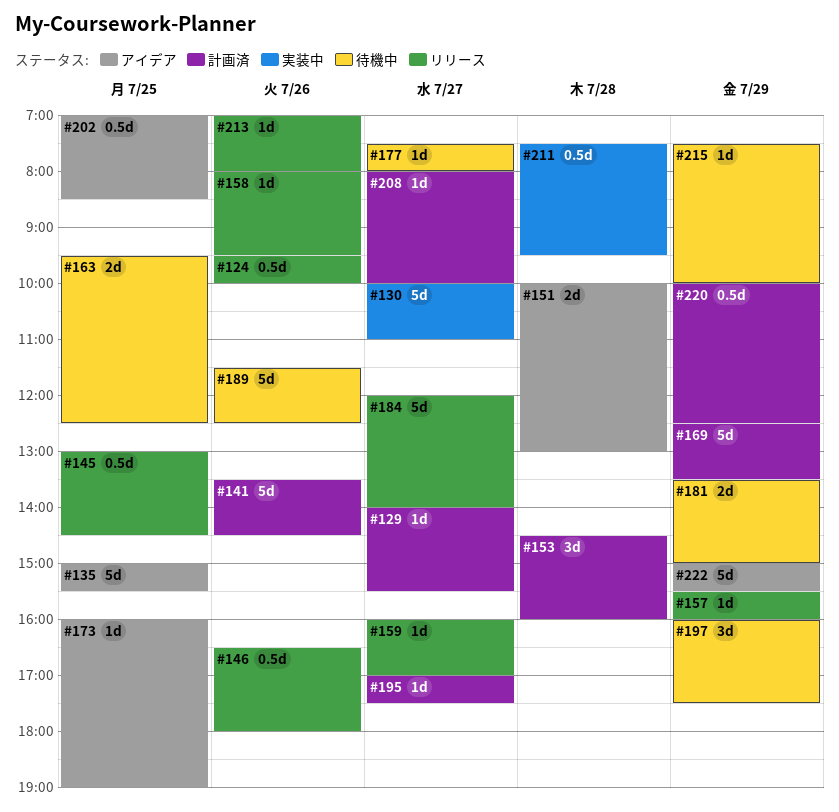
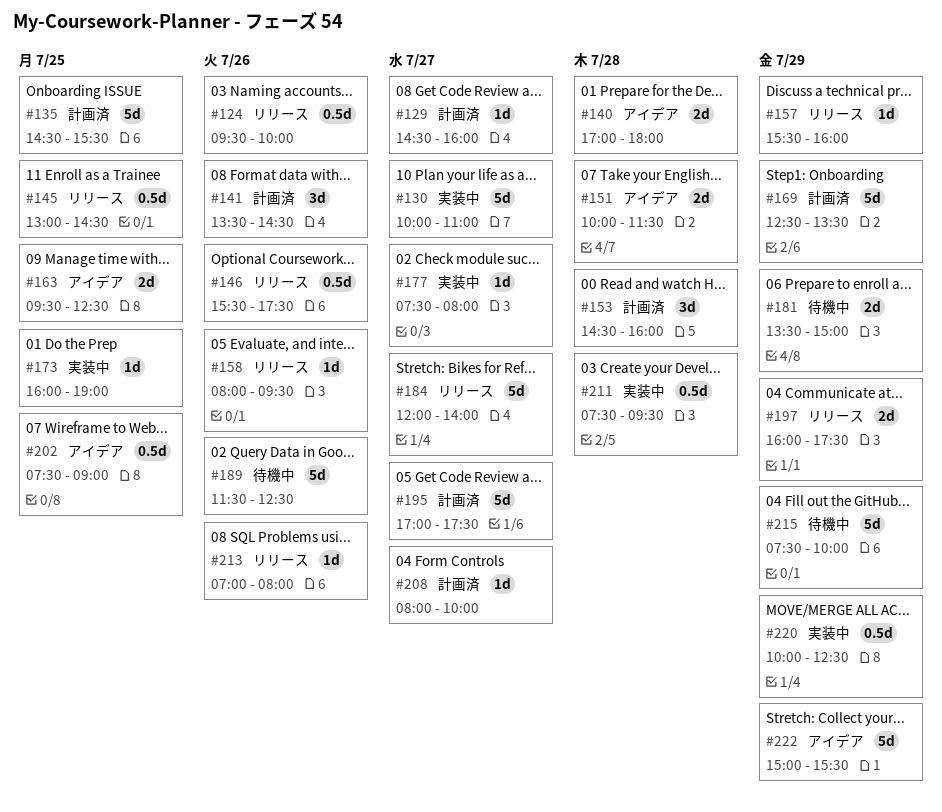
#129, begins: 14:00 -> 14:30
#129, ends: 15:30 -> 16:00
#135, status: アイデア -> 計画済
#135, begins: 15:00 -> 14:30
#140: none -> present
#141, estimate: 5d -> 3d
#146, begins: 16:30 -> 15:30
#146, ends: 18:00 -> 17:30
#151, ends: 13:00 -> 11:30
#159: present -> none
#163, status: 待機中 -> アイデア
#173, status: アイデア -> 実装中
#177, status: 待機中 -> 実装中
#195, estimate: 1d -> 5d
#197, status: 待機中 -> リリース
#197, estimate: 3d -> 2d
#202, begins: 07:00 -> 07:30
#202, ends: 08:30 -> 09:00
#215, estimate: 1d -> 5d
#220, status: 計画済 -> 実装中

